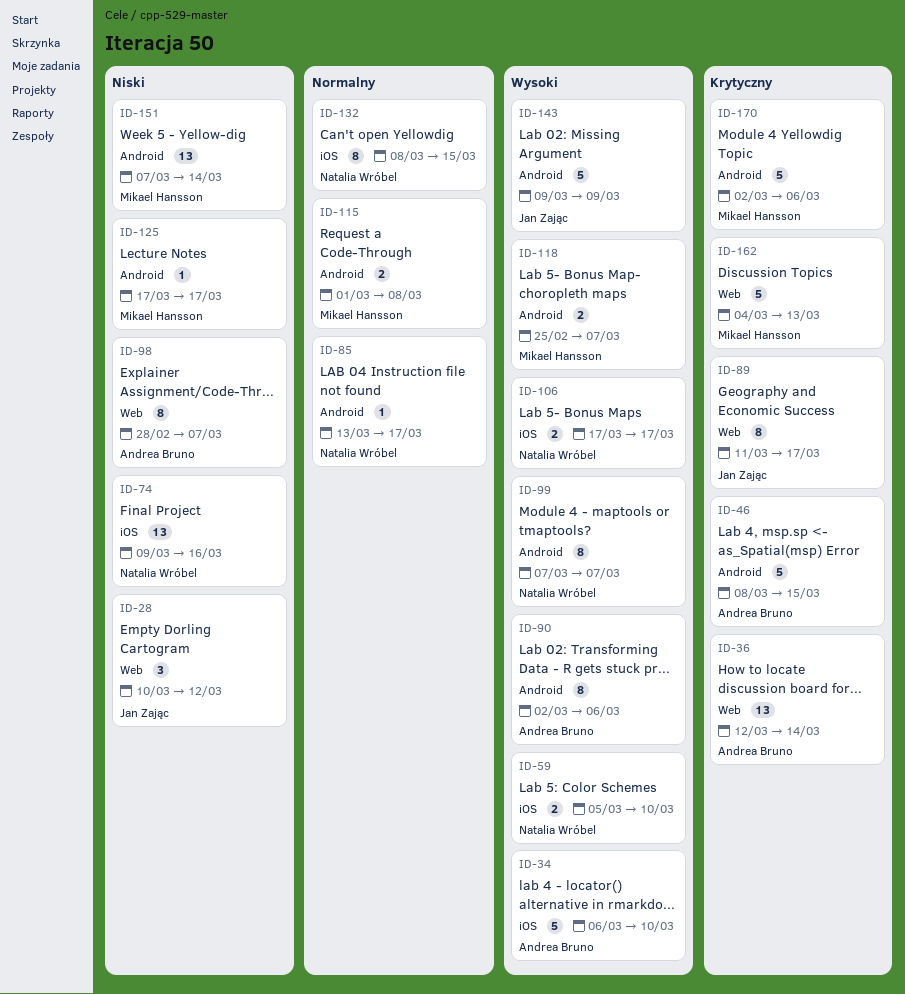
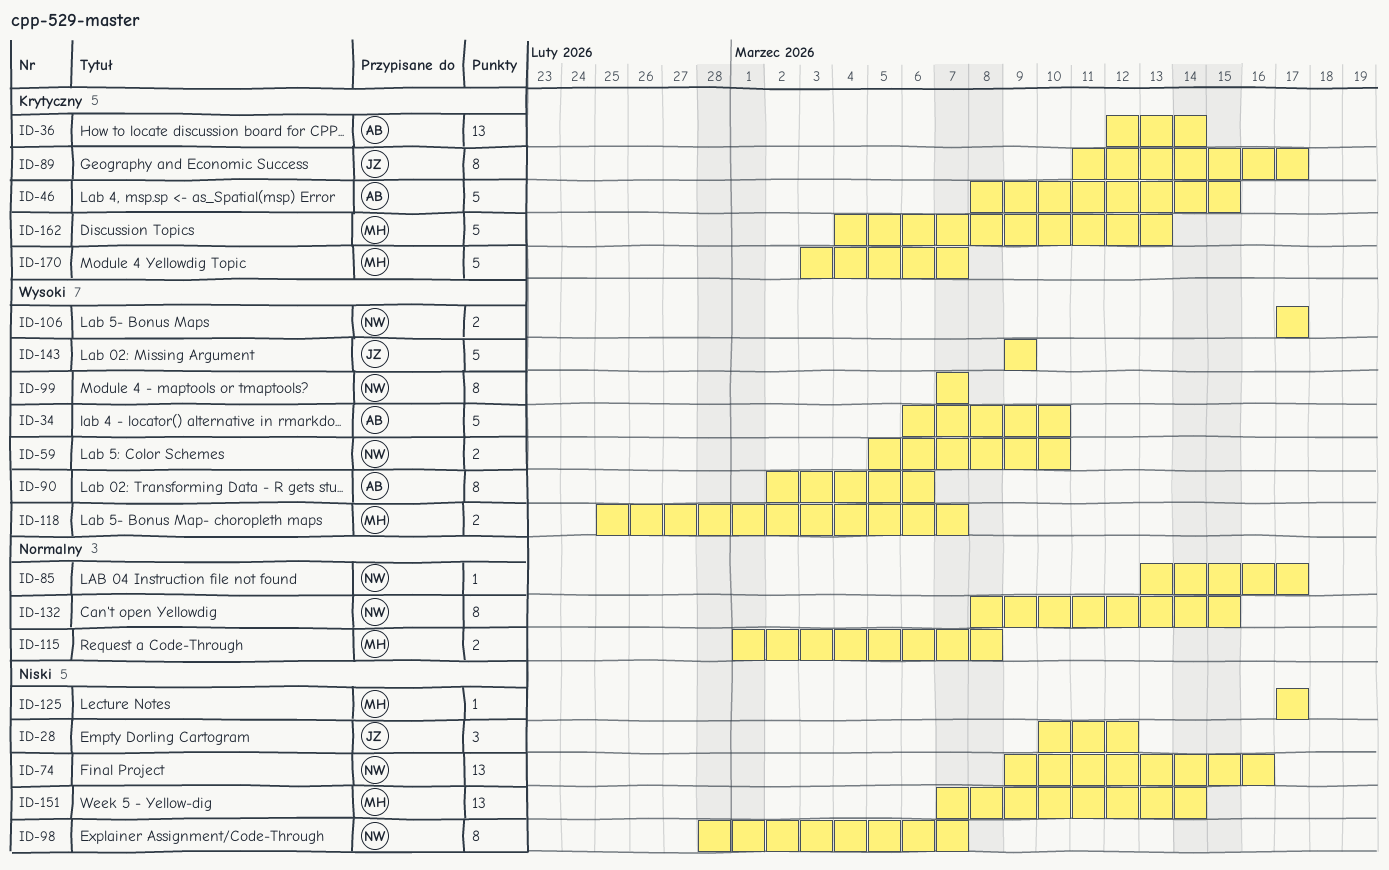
ID-98, owner: Andrea Bruno -> Natalia Wróbel
ID-170, start: Mar 2 -> Mar 3
ID-170, due: Mar 6 -> Mar 7

